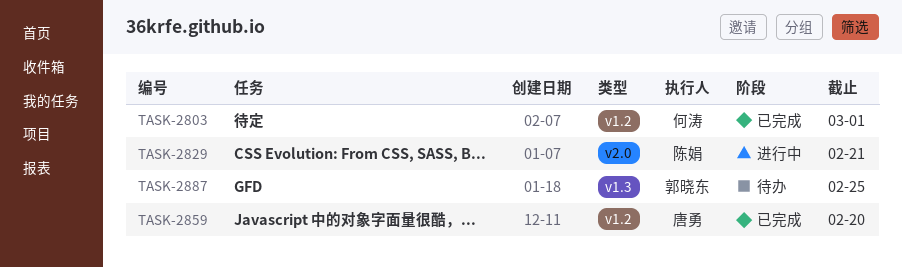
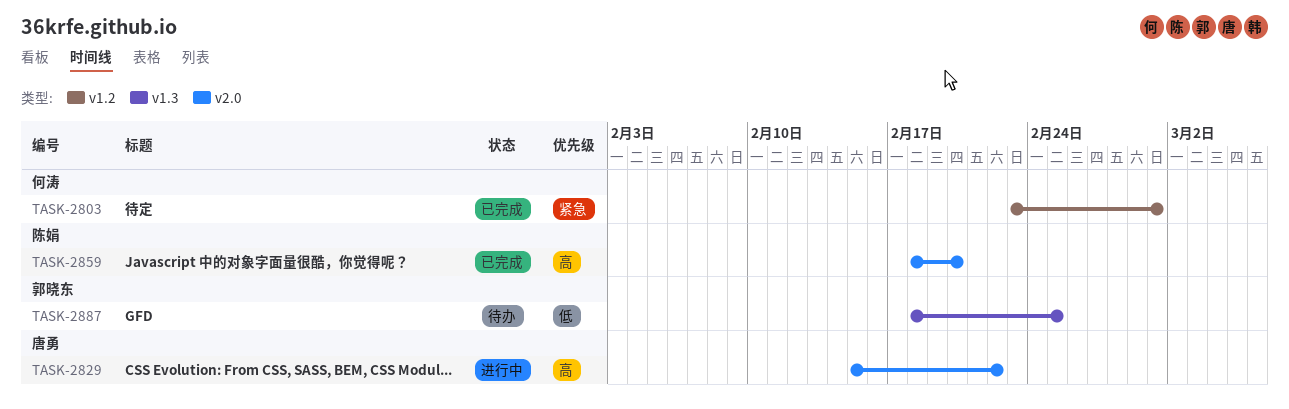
TASK-2829, owner: 陈娟 -> 唐勇
TASK-2829, due: Feb 21 -> Feb 22
TASK-2859, owner: 唐勇 -> 陈娟
TASK-2859, label: v1.2 -> v2.0

